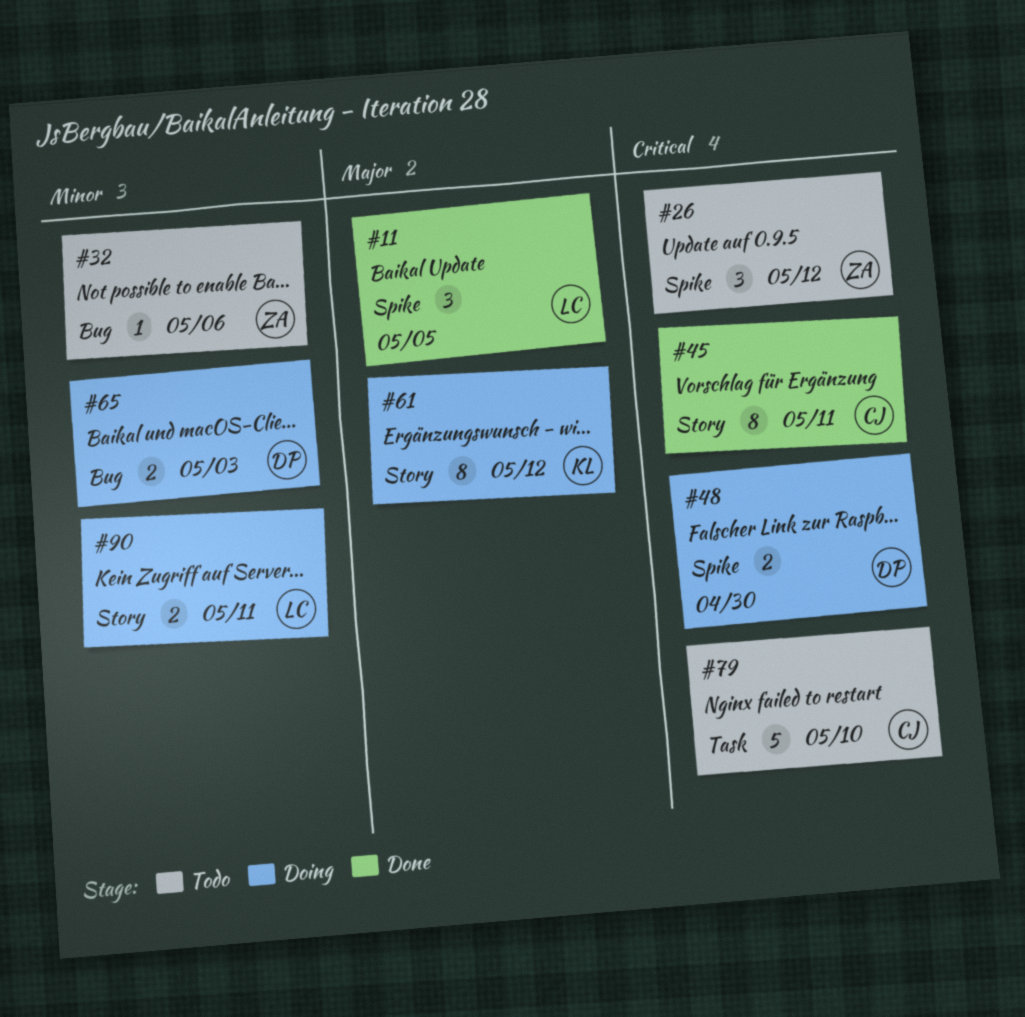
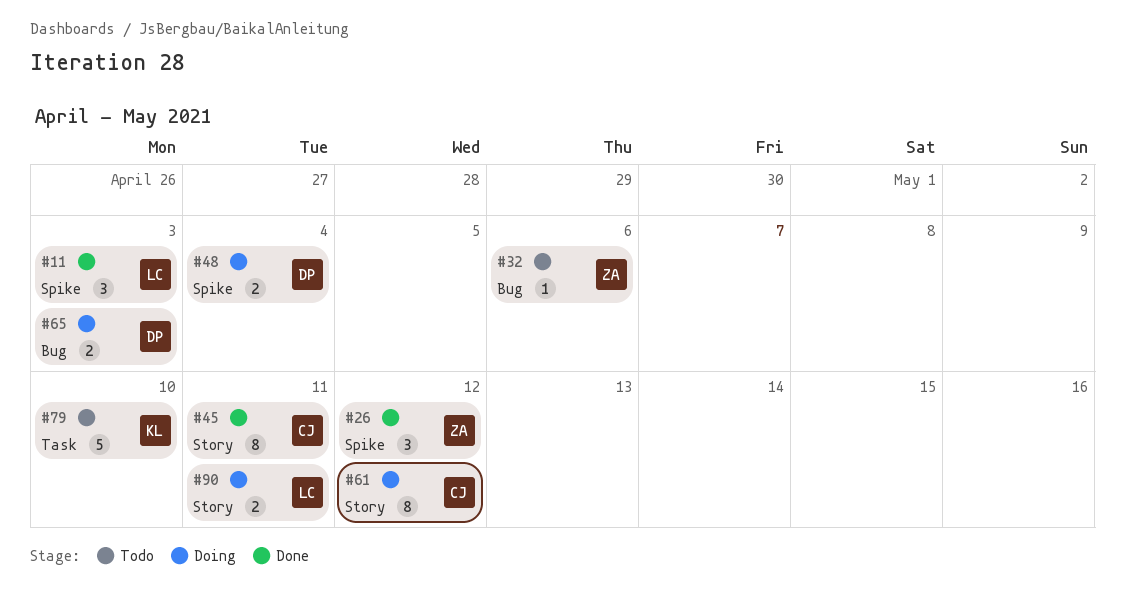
#11, due: May 5 -> May 3
#26, status: Todo -> Done
#48, due: Apr 30 -> May 4
#61, owner: KL -> CJ
#79, owner: CJ -> KL

